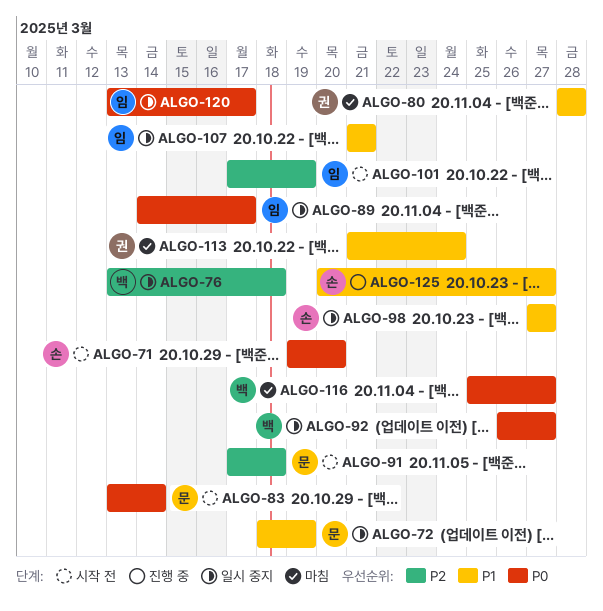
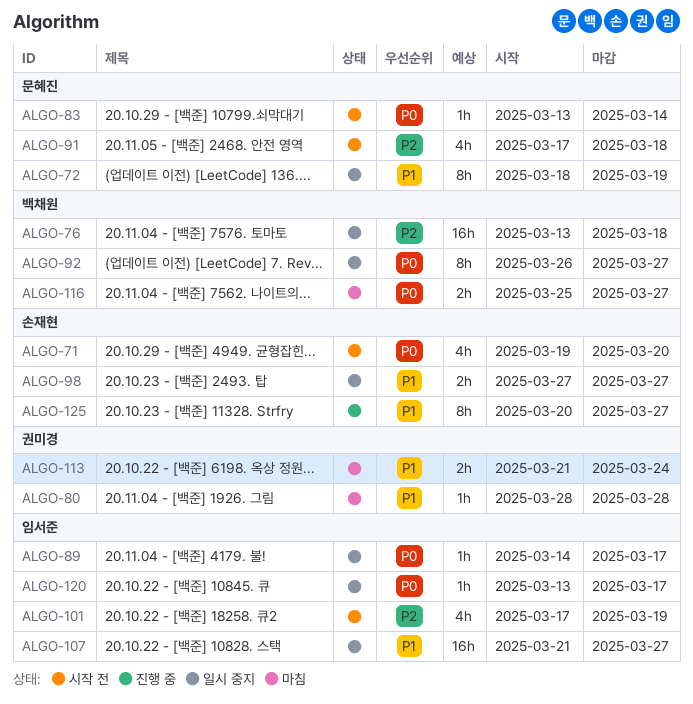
ALGO-107, due: Mar 21 -> Mar 27

